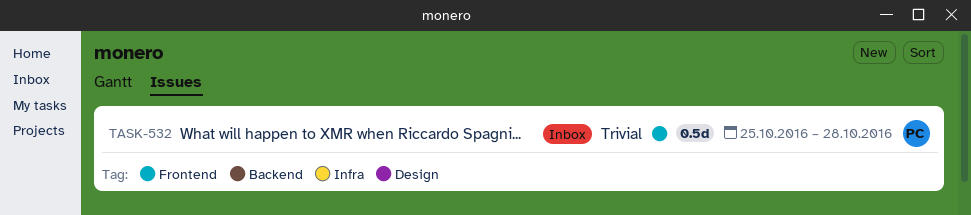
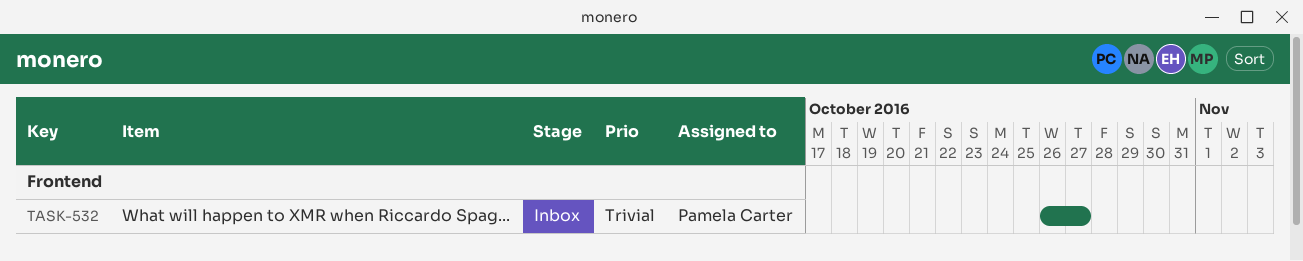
TASK-532, start: Oct 25 -> Oct 26
TASK-532, due: Oct 28 -> Oct 27

